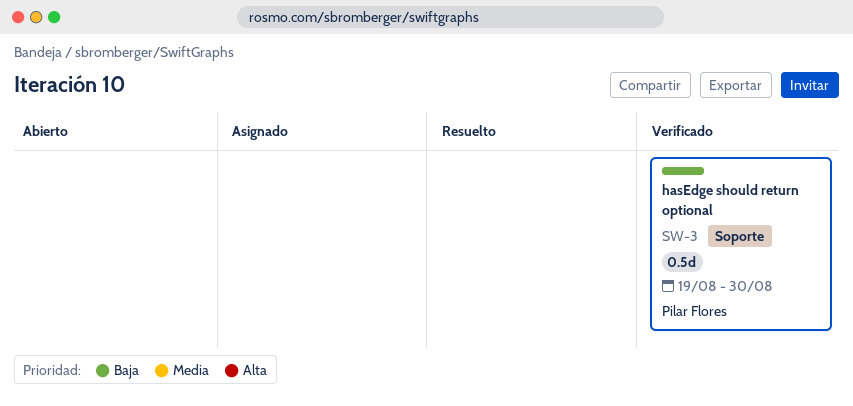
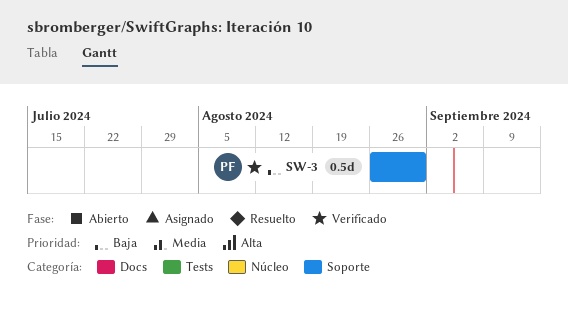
SW-3, start: Aug 19 -> Aug 26

